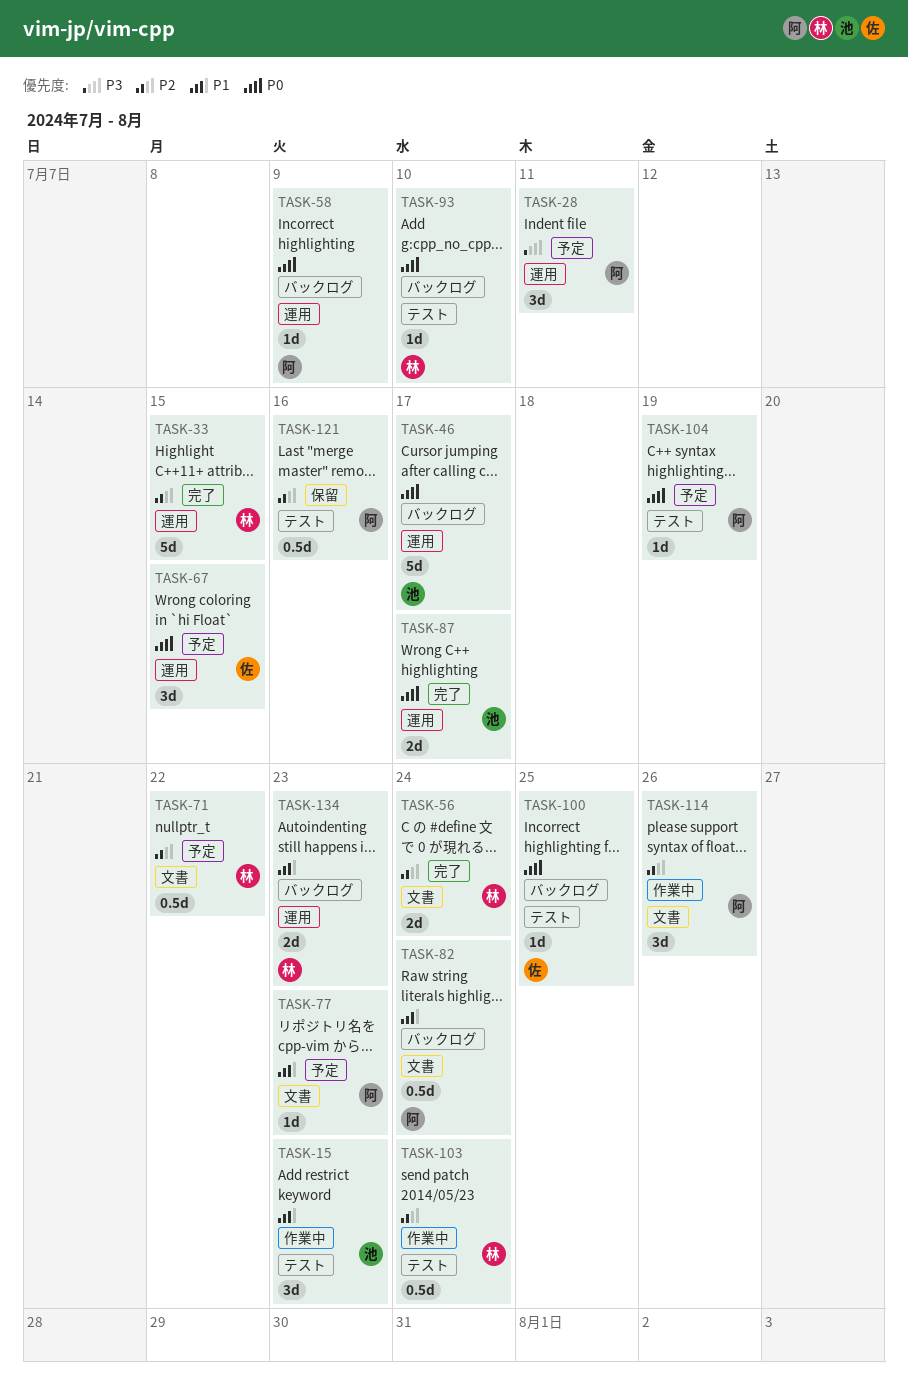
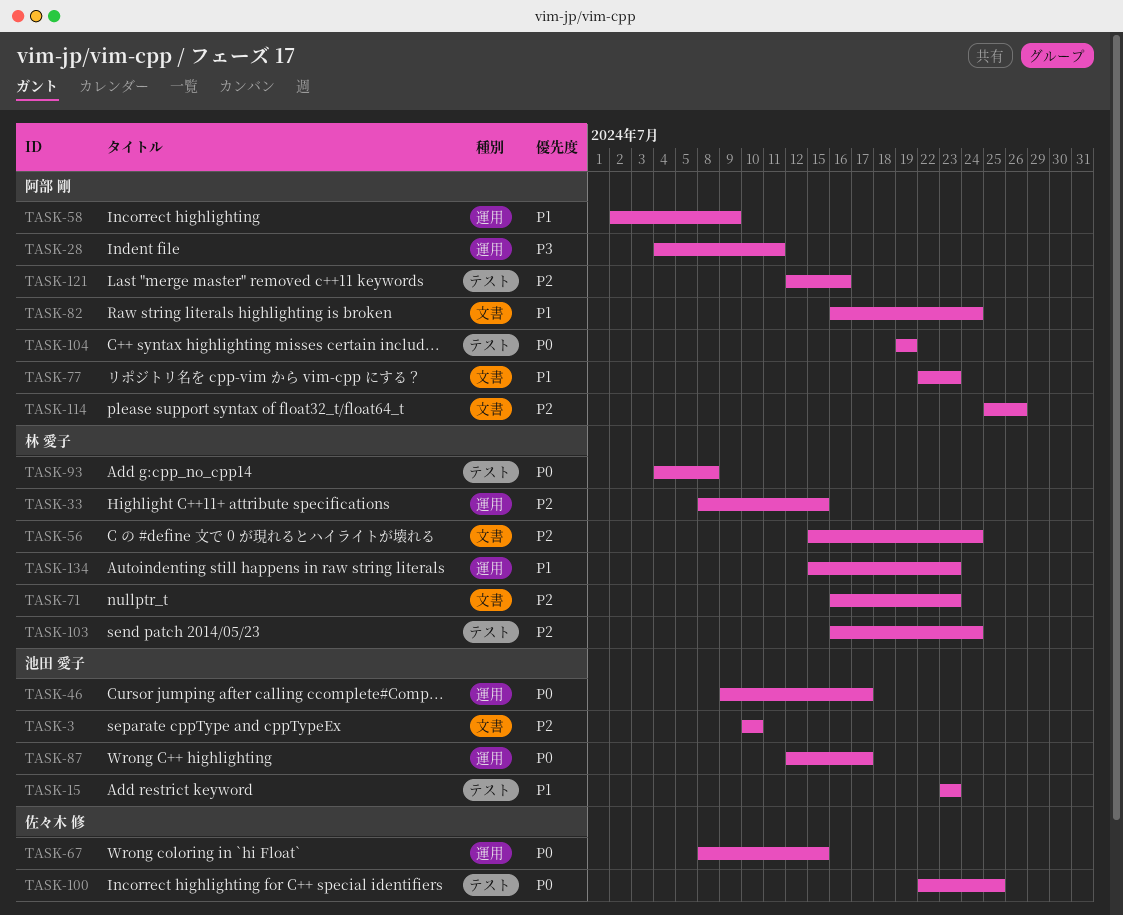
TASK-3: none -> present
TASK-58, priority: P0 -> P1
TASK-71, due: Jul 22 -> Jul 23
TASK-93, due: Jul 10 -> Jul 8

